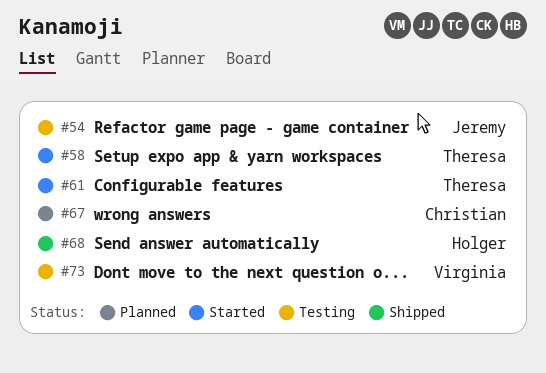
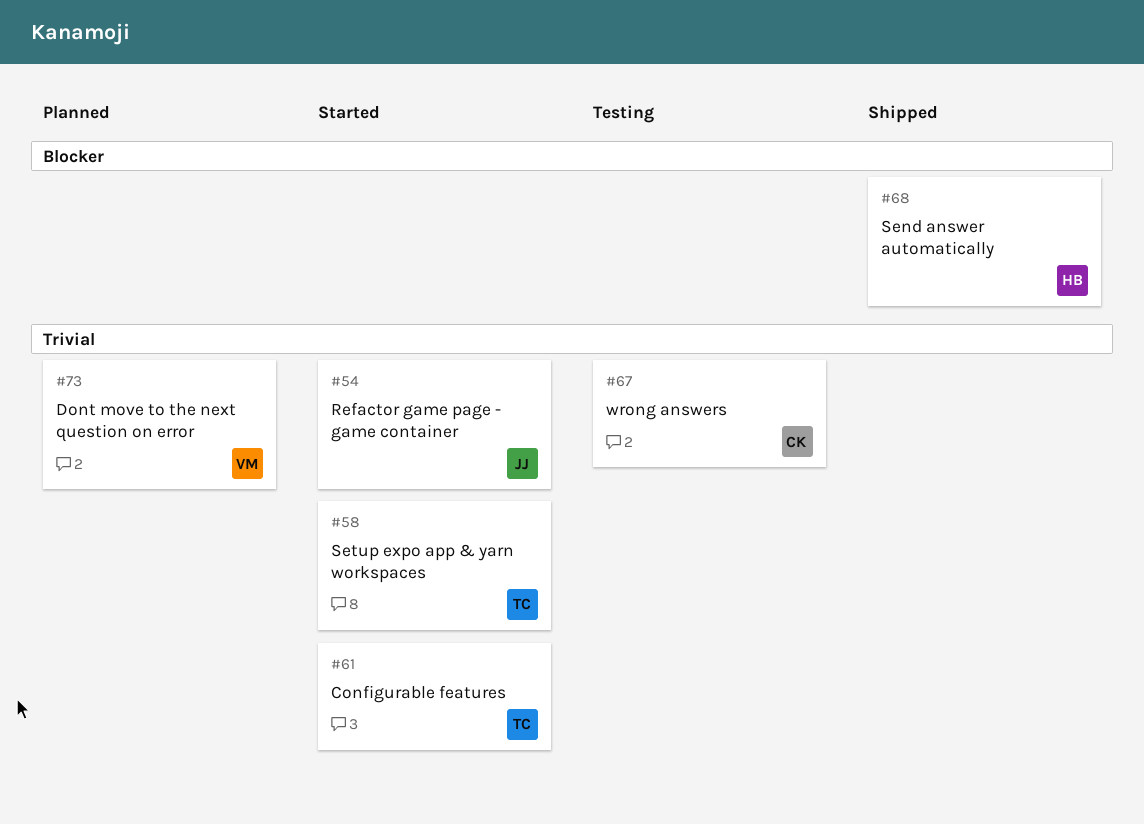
#54, status: Testing -> Started
#67, status: Planned -> Testing
#73, status: Testing -> Planned

